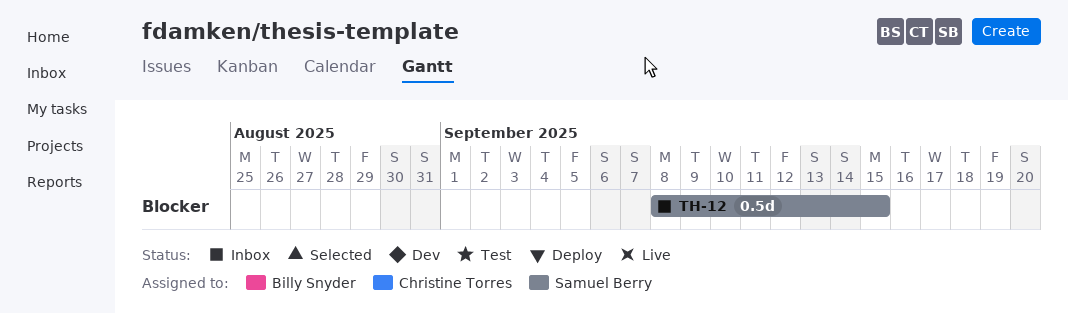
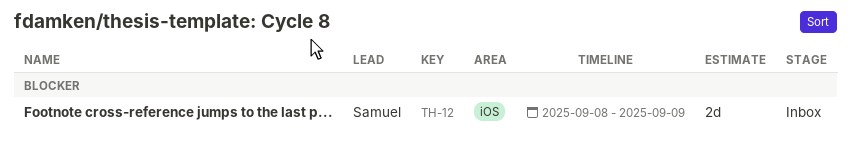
TH-12, estimate: 0.5d -> 2d
TH-12, due: Sep 15 -> Sep 9

